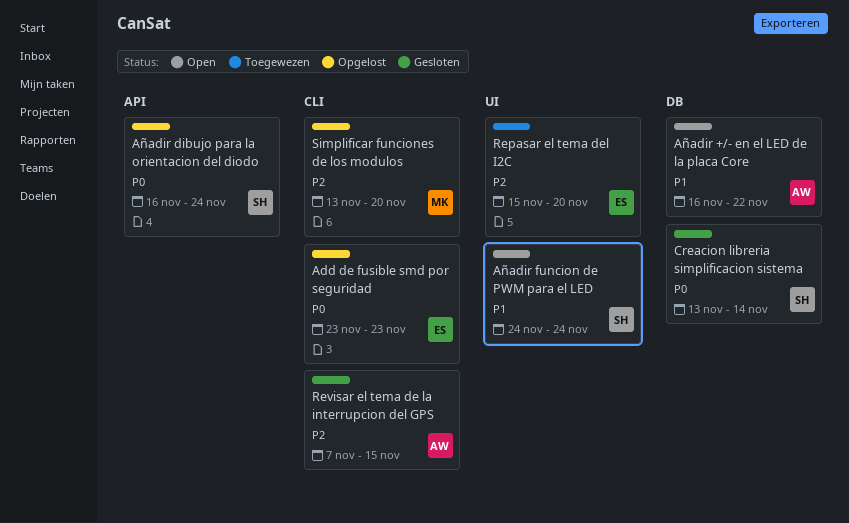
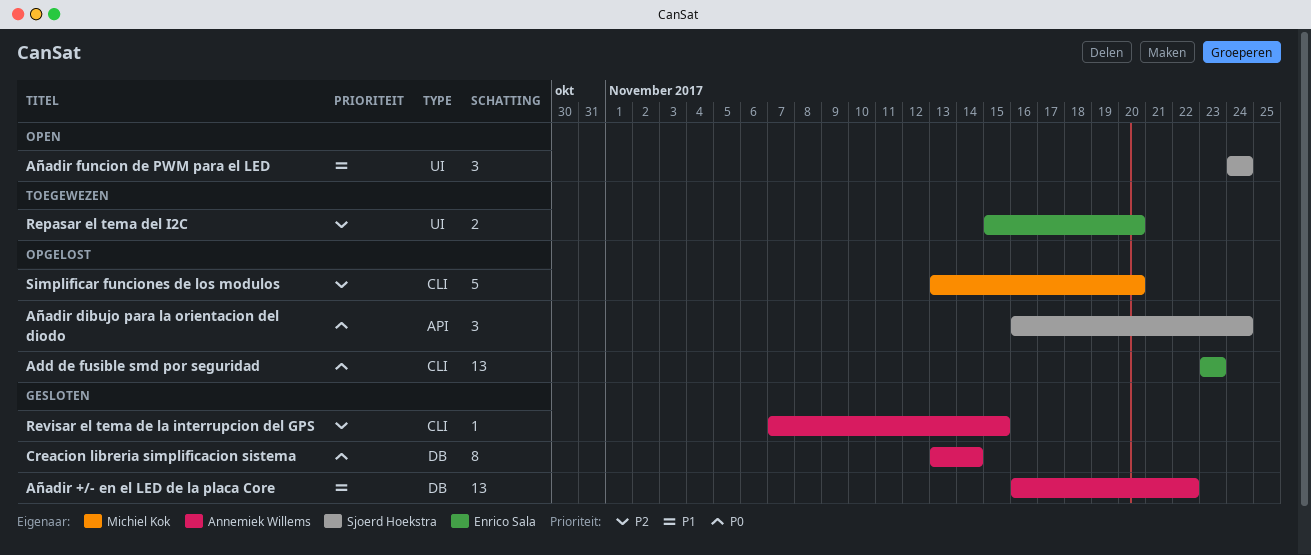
Añadir +/- en el LED de la placa Core, status: Open -> Gesloten
Creacion libreria simplificacion sistema, owner: Sjoerd Hoekstra -> Annemiek Willems

